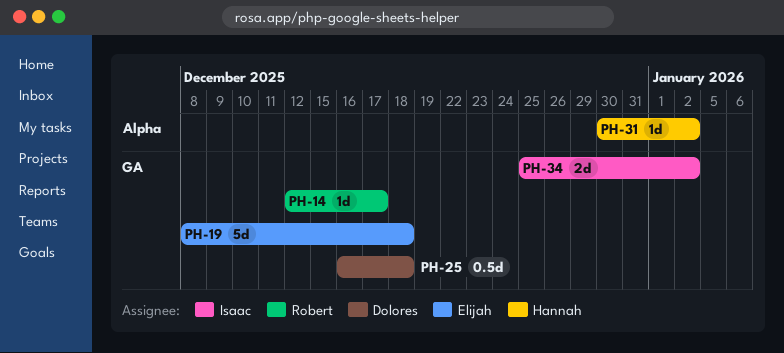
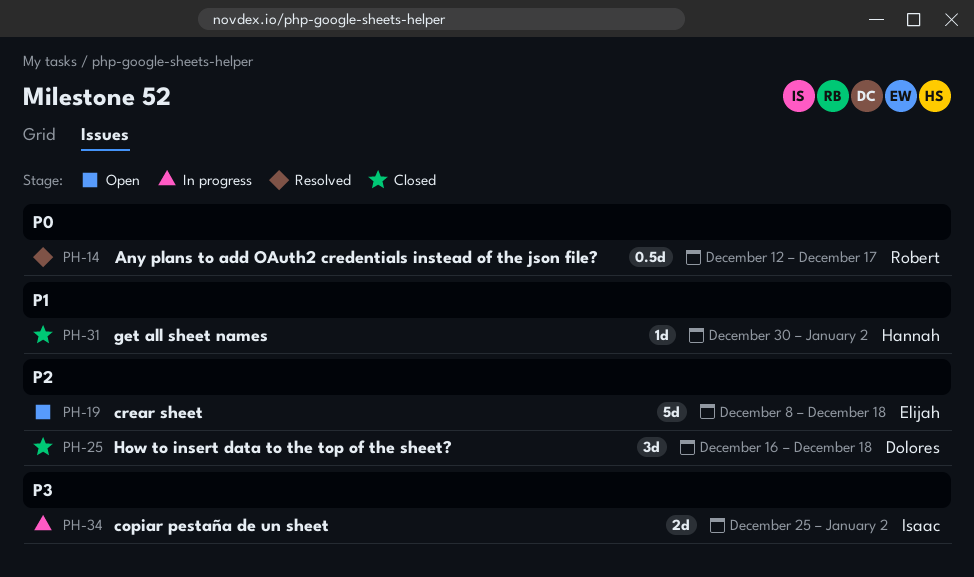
PH-14, estimate: 1d -> 0.5d
PH-25, estimate: 0.5d -> 3d

